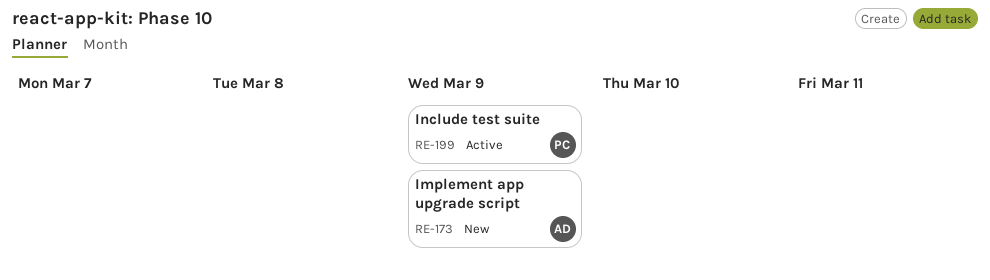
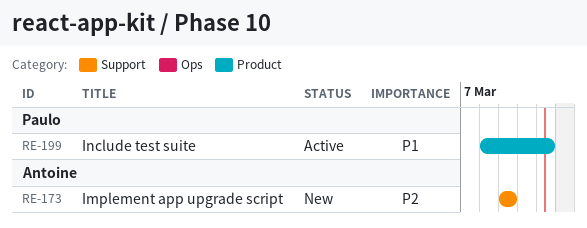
RE-199, due: Mar 9 -> Mar 11

